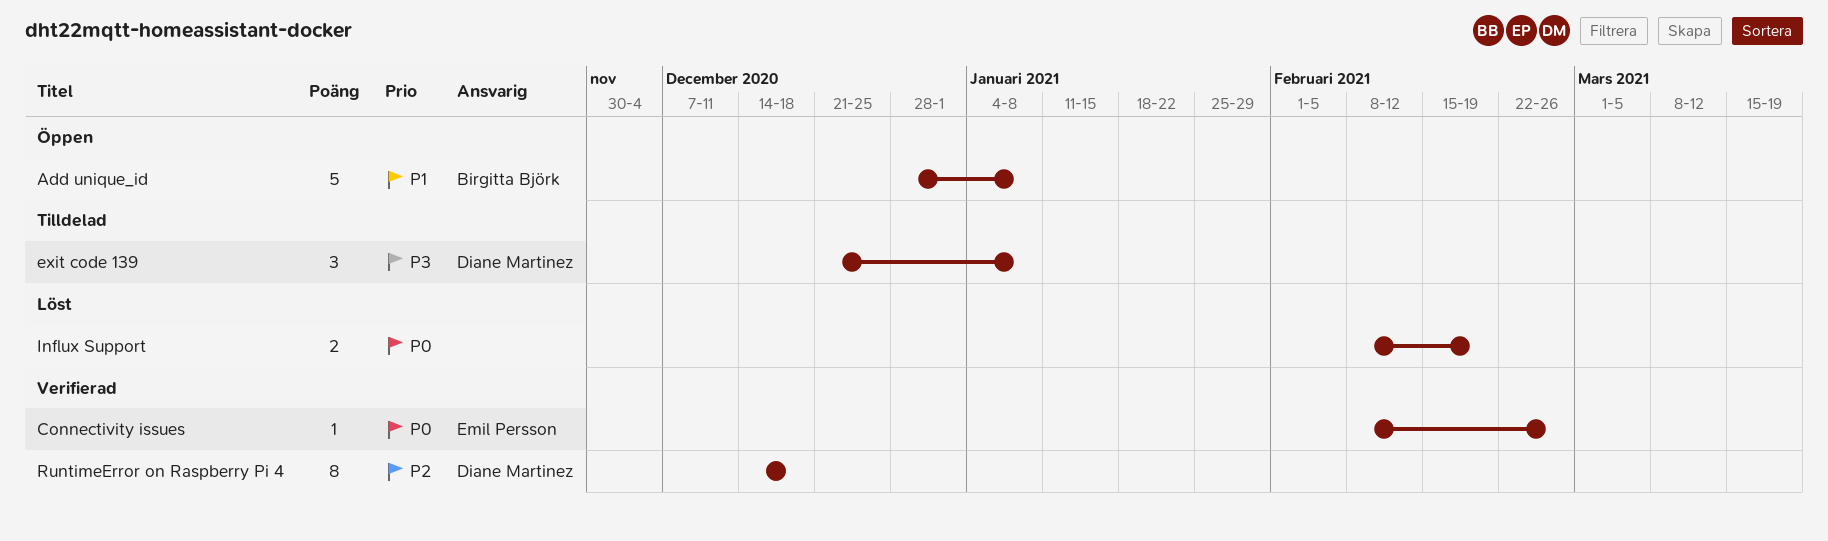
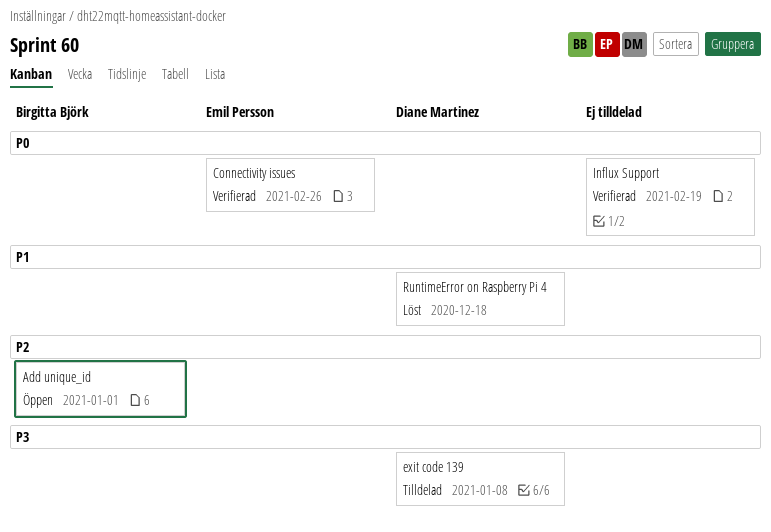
Add unique_id, priority: P1 -> P2
Add unique_id, due: Jan 8 -> Jan 1
Influx Support, status: Löst -> Verifierad
RuntimeError on Raspberry Pi 4, status: Verifierad -> Löst
RuntimeError on Raspberry Pi 4, priority: P2 -> P1

